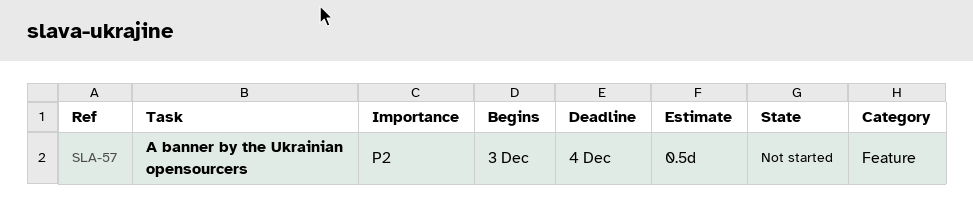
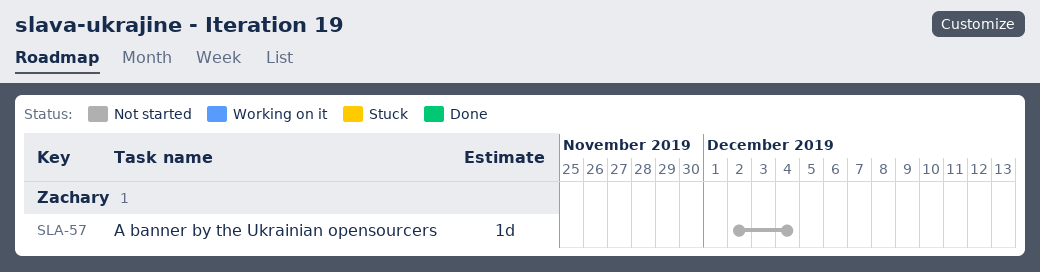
SLA-57, estimate: 0.5d -> 1d
SLA-57, start: Dec 3 -> Dec 2

